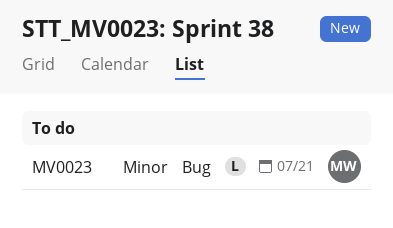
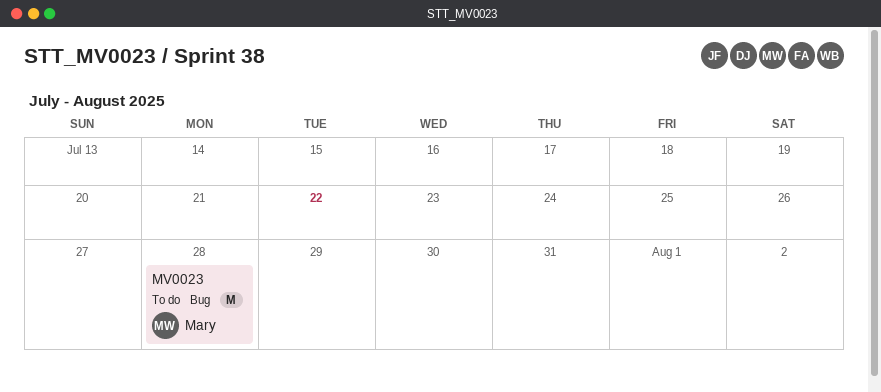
MV0023, estimate: L -> M
MV0023, due: Jul 21 -> Jul 28

